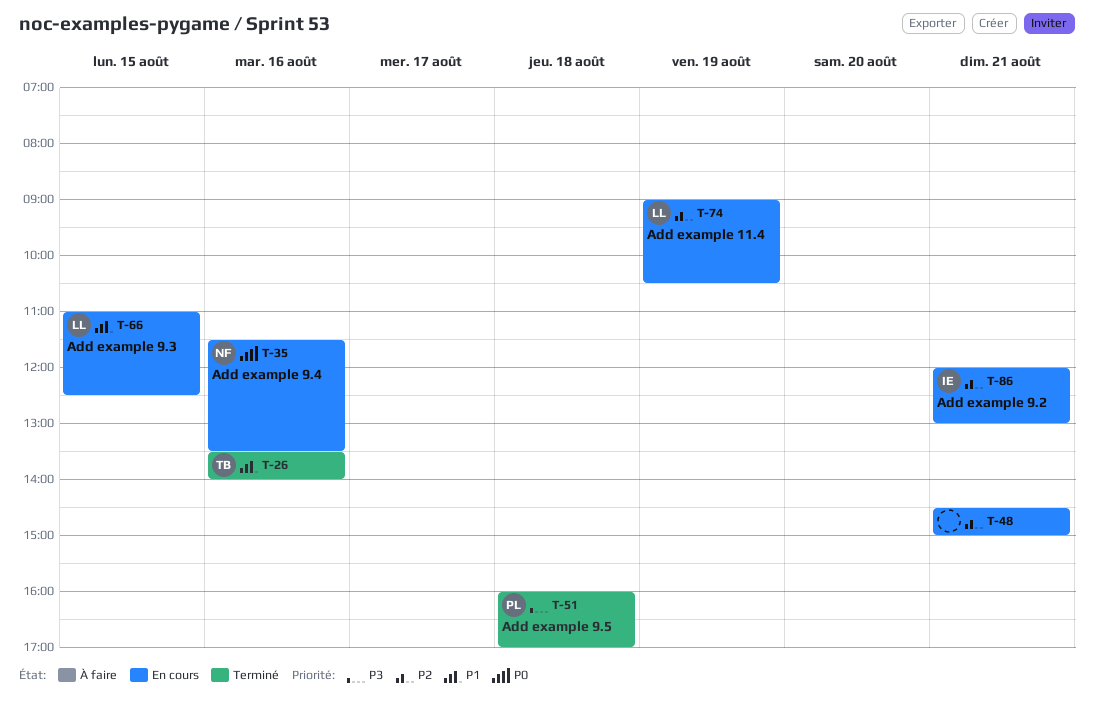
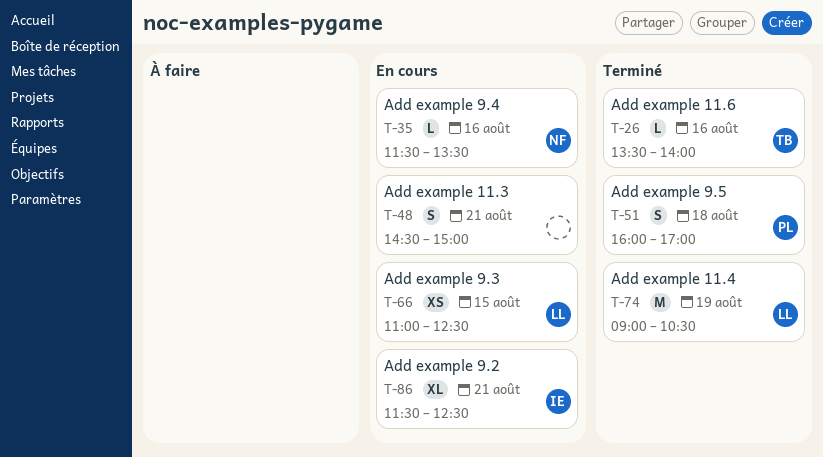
T-74, status: En cours -> Terminé
T-86, begins: 12:00 -> 11:30
T-86, ends: 13:00 -> 12:30

